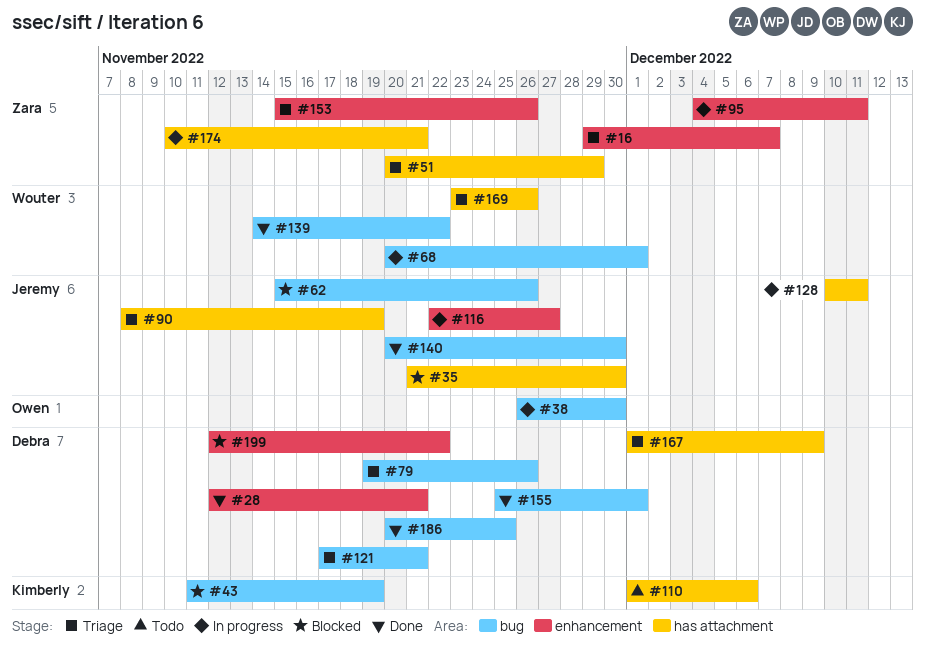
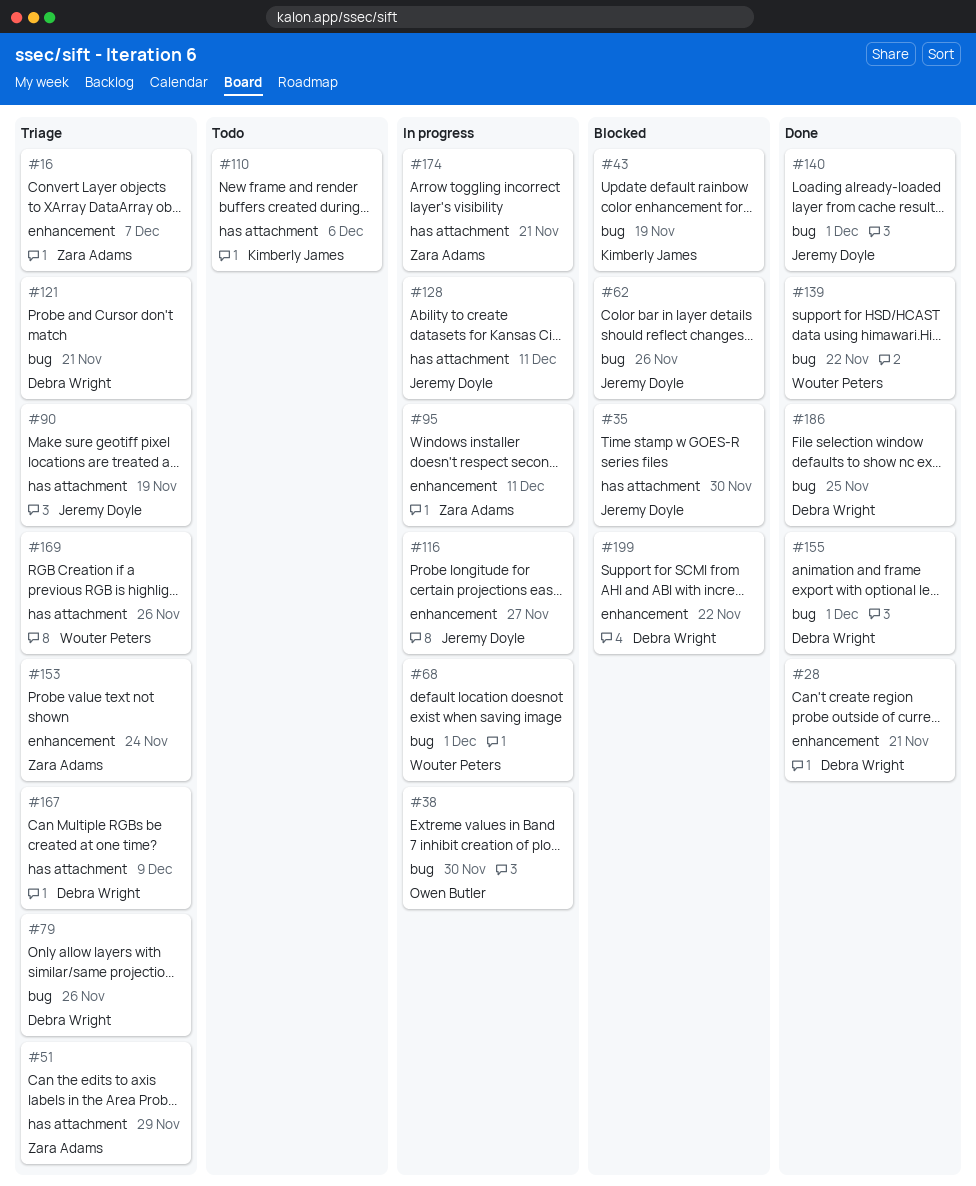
#140, due: Nov 30 -> Dec 1
#153, due: Nov 26 -> Nov 24

